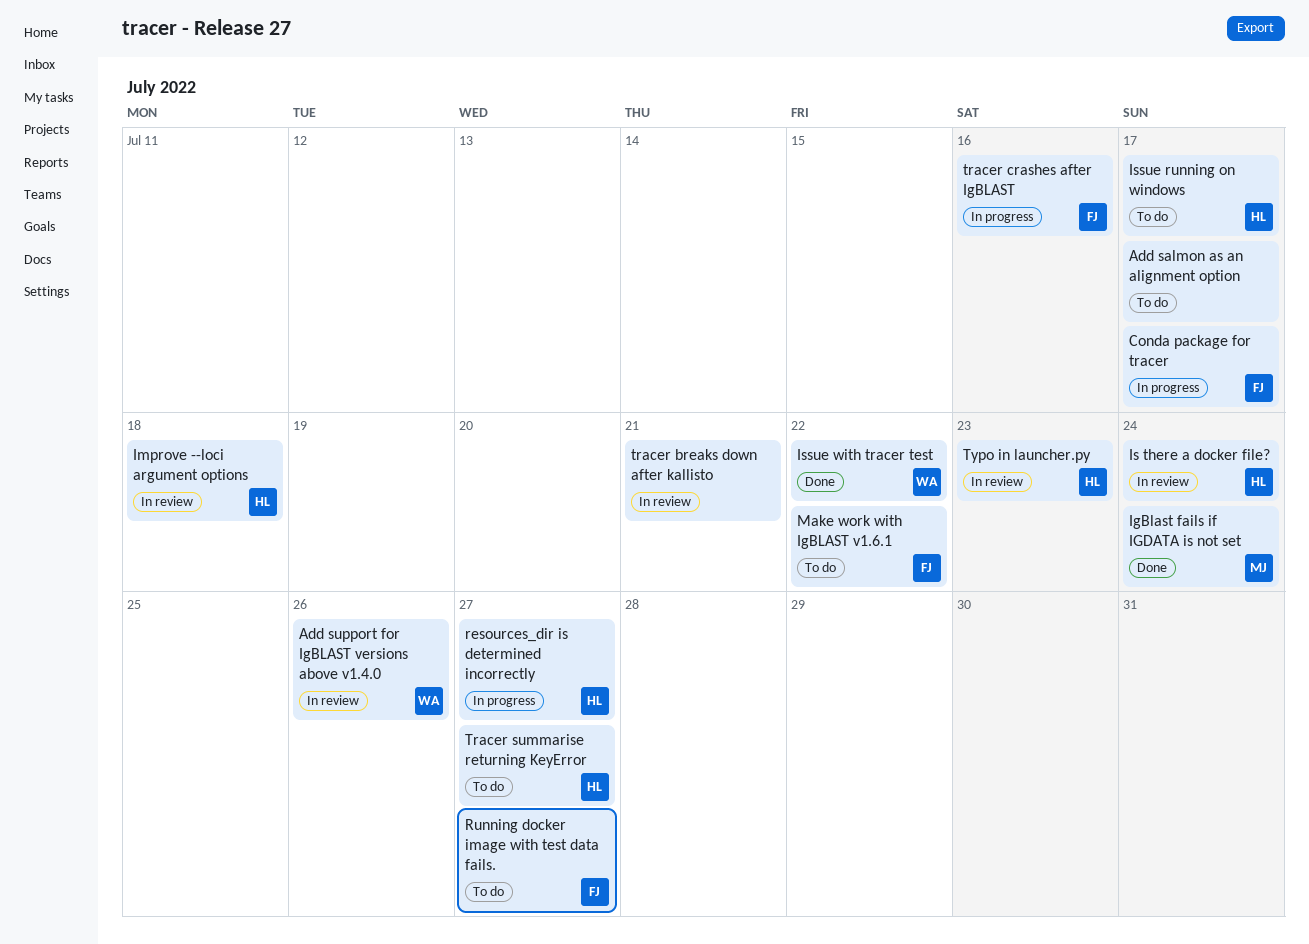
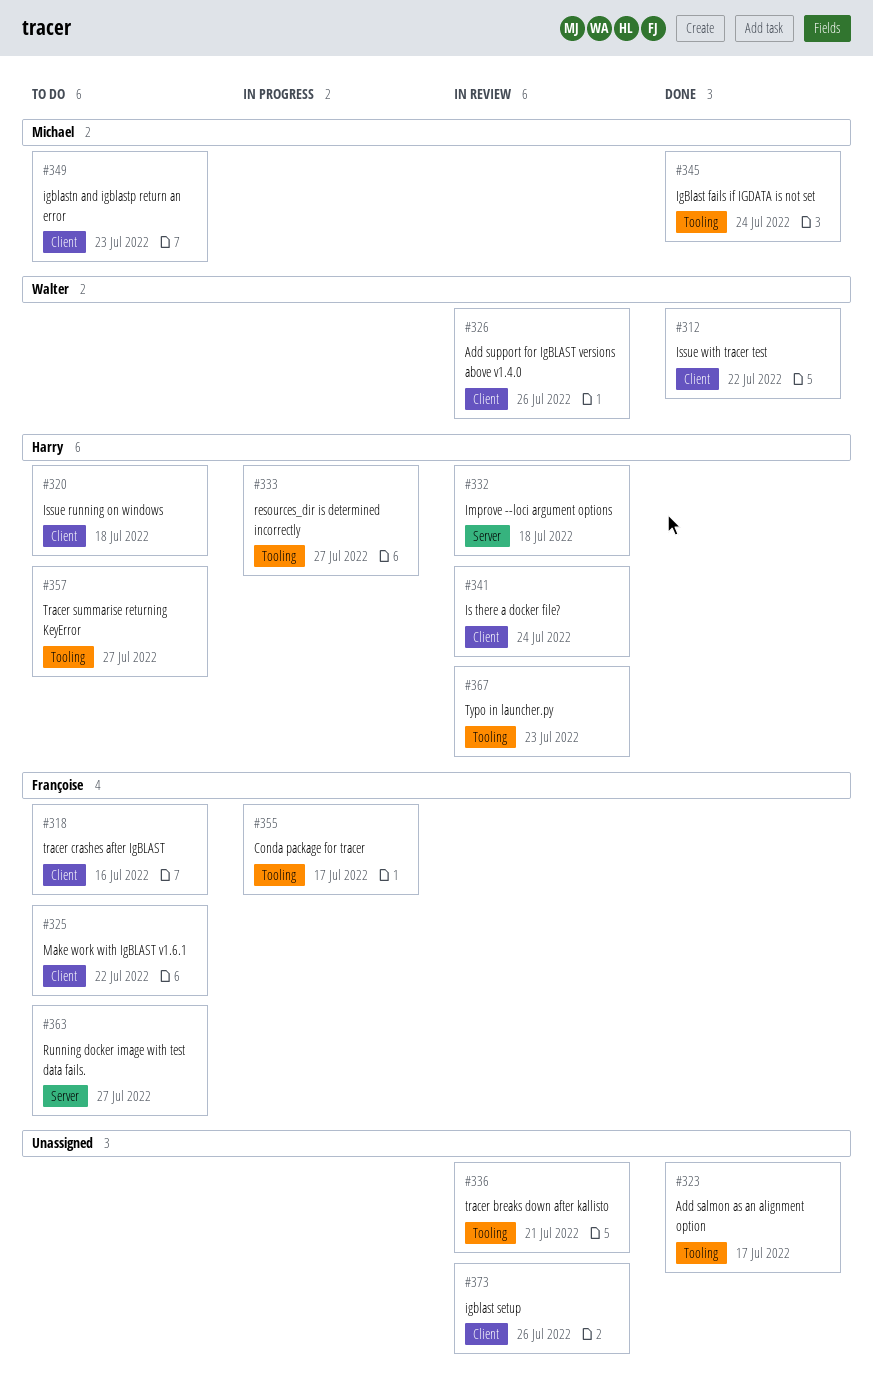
Add salmon as an alignment option, status: To do -> Done
igblast setup: none -> present
igblastn and igblastp return an error: none -> present
Issue running on windows, due: Jul 17 -> Jul 18
tracer crashes after IgBLAST, status: In progress -> To do

